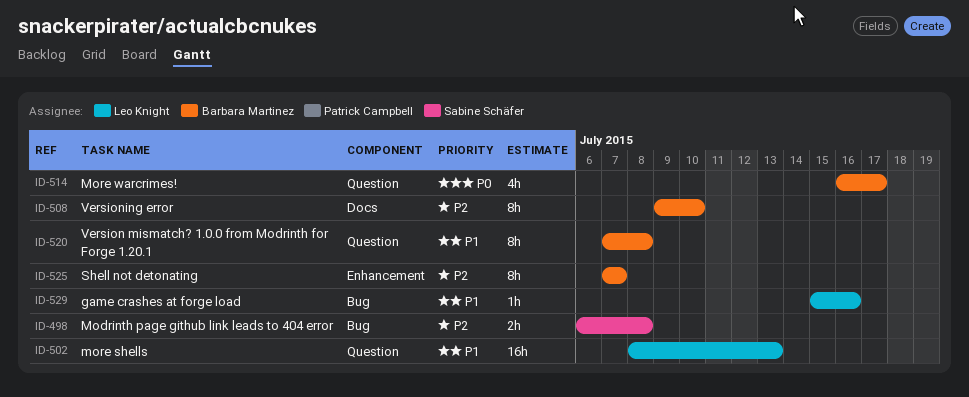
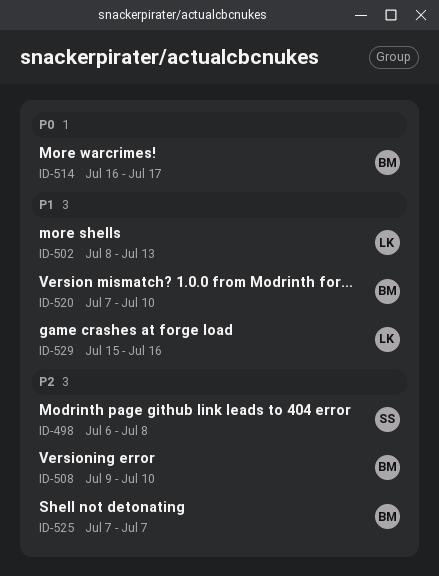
ID-520, due: Jul 8 -> Jul 10

